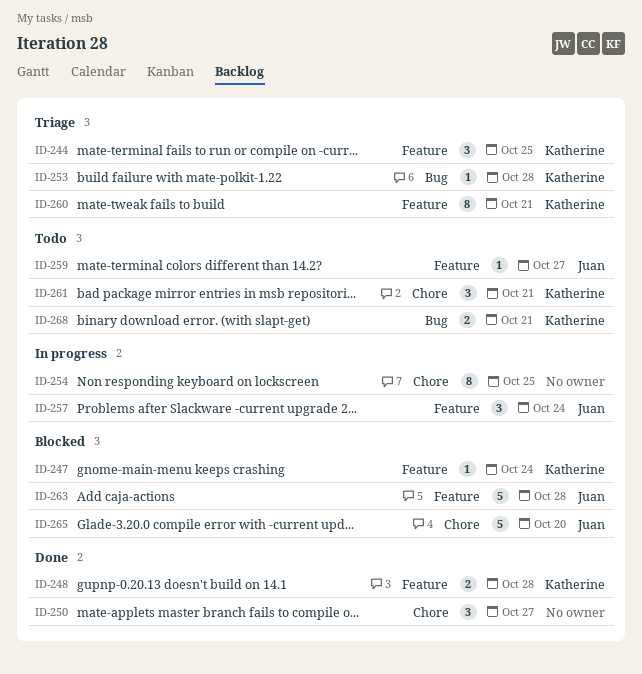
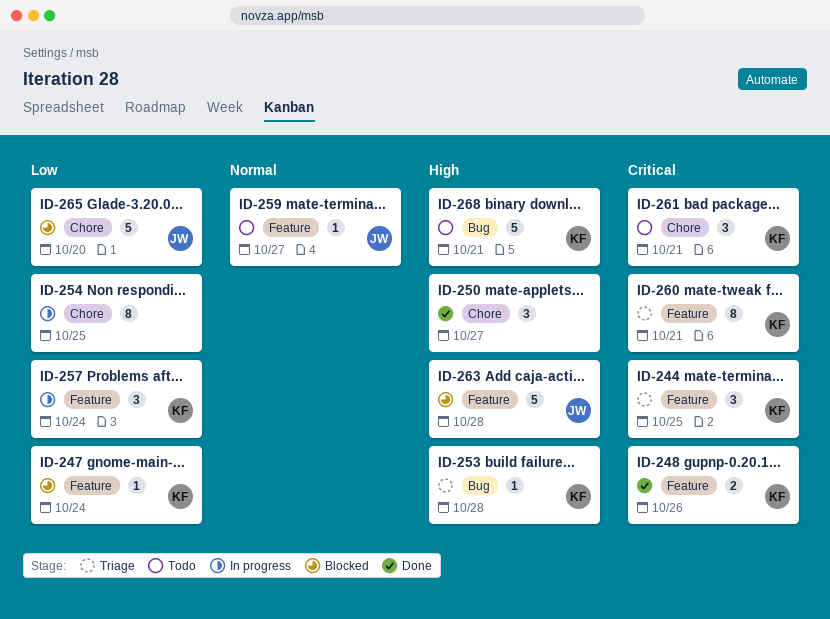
ID-248, due: Oct 28 -> Oct 26
ID-257, owner: Juan -> Katherine
ID-268, estimate: 2 -> 5

